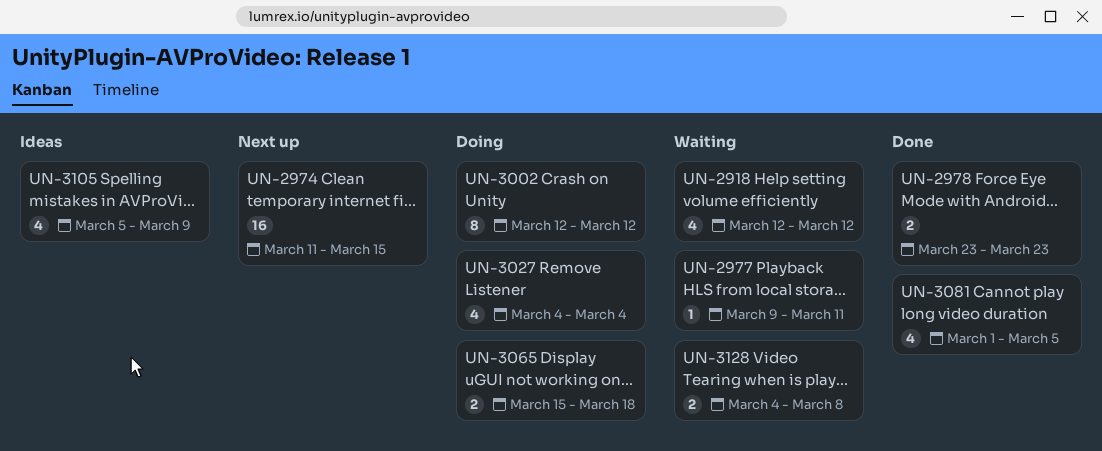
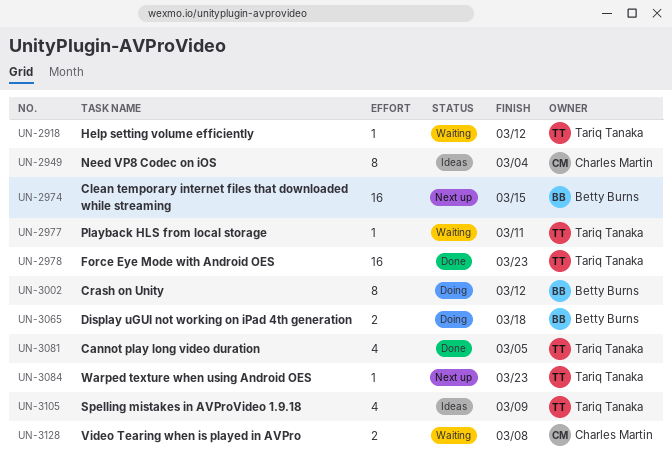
UN-2918, estimate: 4 -> 1
UN-2949: none -> present
UN-2978, estimate: 2 -> 16
UN-3027: present -> none
UN-3084: none -> present

